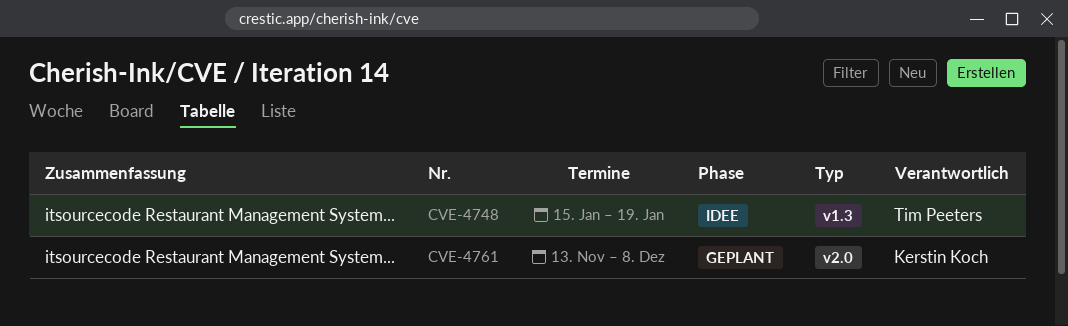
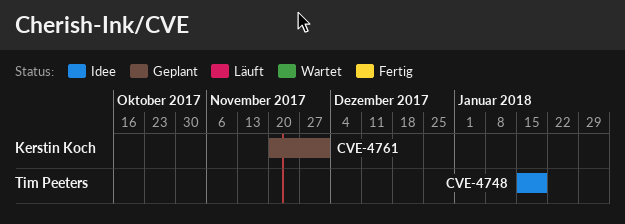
CVE-4761, start: Nov 13 -> Nov 20
CVE-4761, due: Dec 8 -> Dec 1

